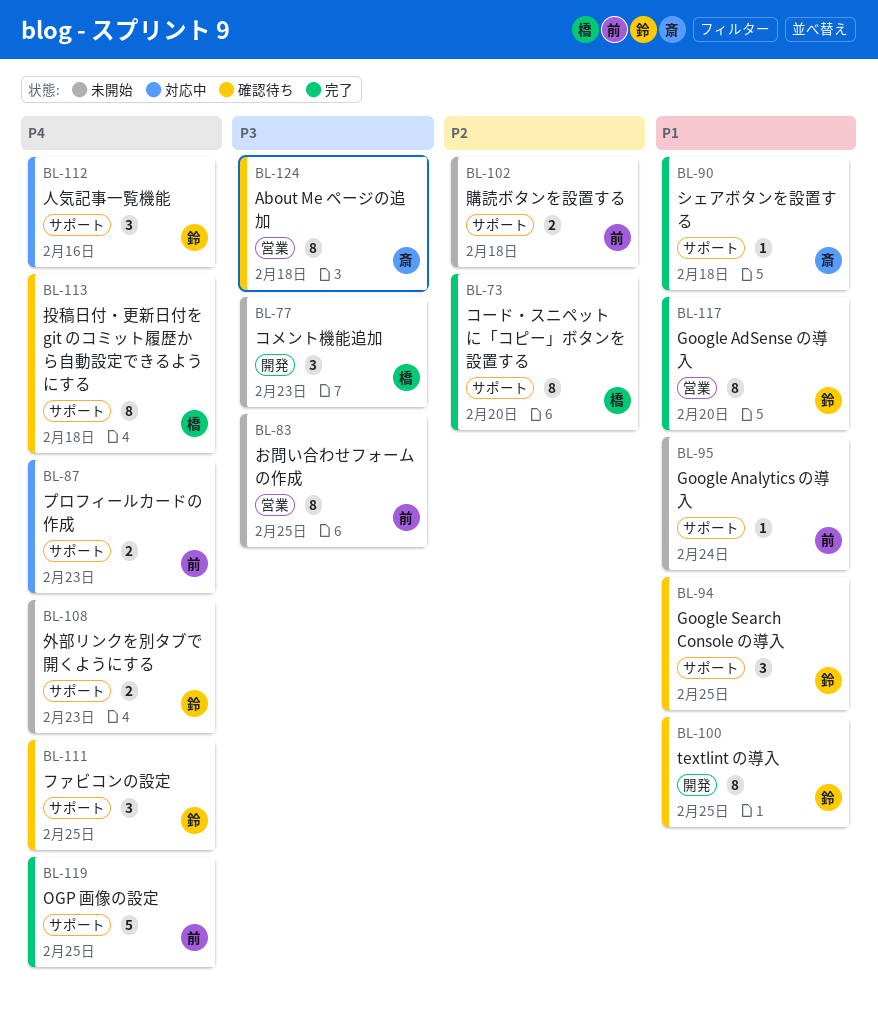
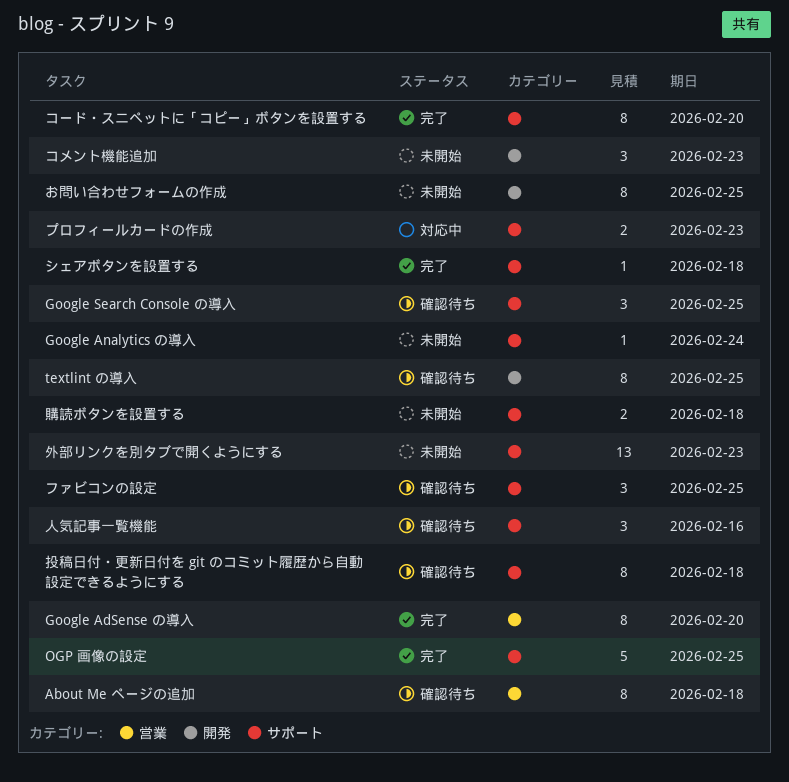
お問い合わせフォームの作成, label: 営業 -> 開発
人気記事一覧機能, status: 対応中 -> 確認待ち
外部リンクを別タブで開くようにする, estimate: 2 -> 13

